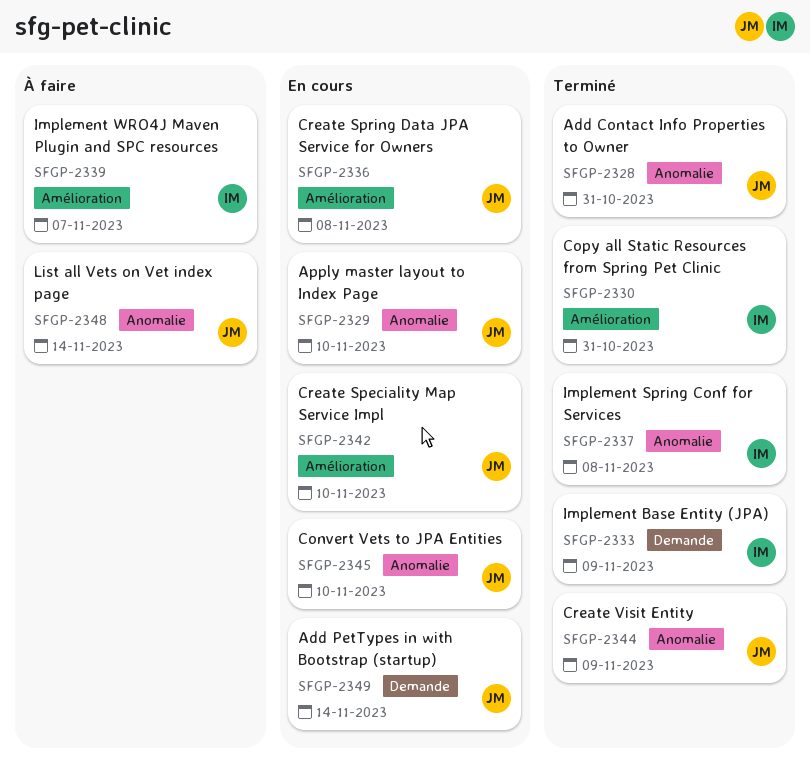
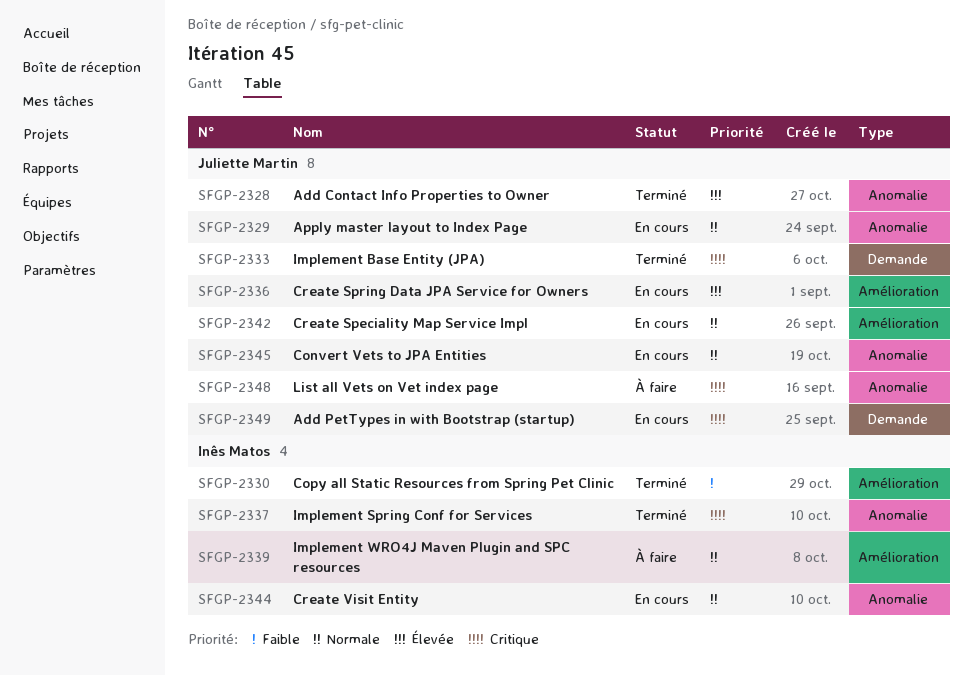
SFGP-2333, owner: Inês Matos -> Juliette Martin
SFGP-2344, status: Terminé -> En cours
SFGP-2344, owner: Juliette Martin -> Inês Matos

